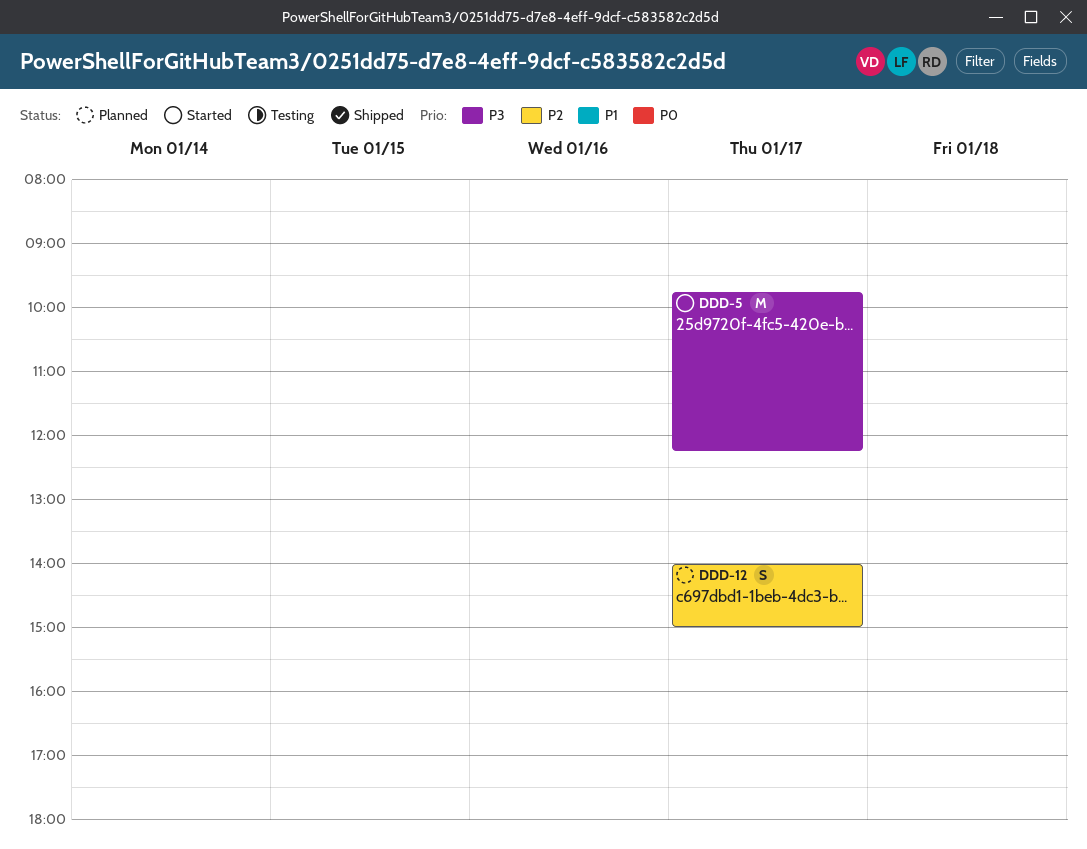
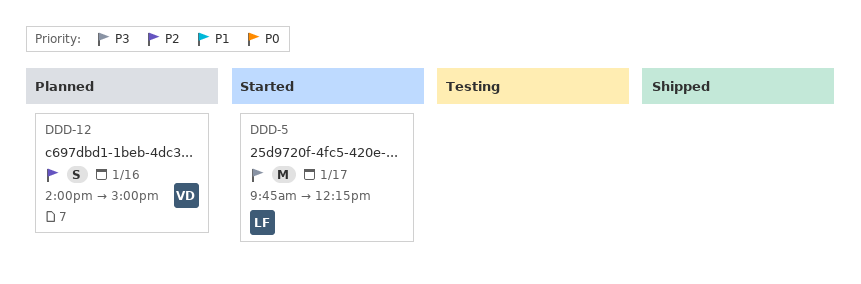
DDD-12, day: Jan 17 -> Jan 16

